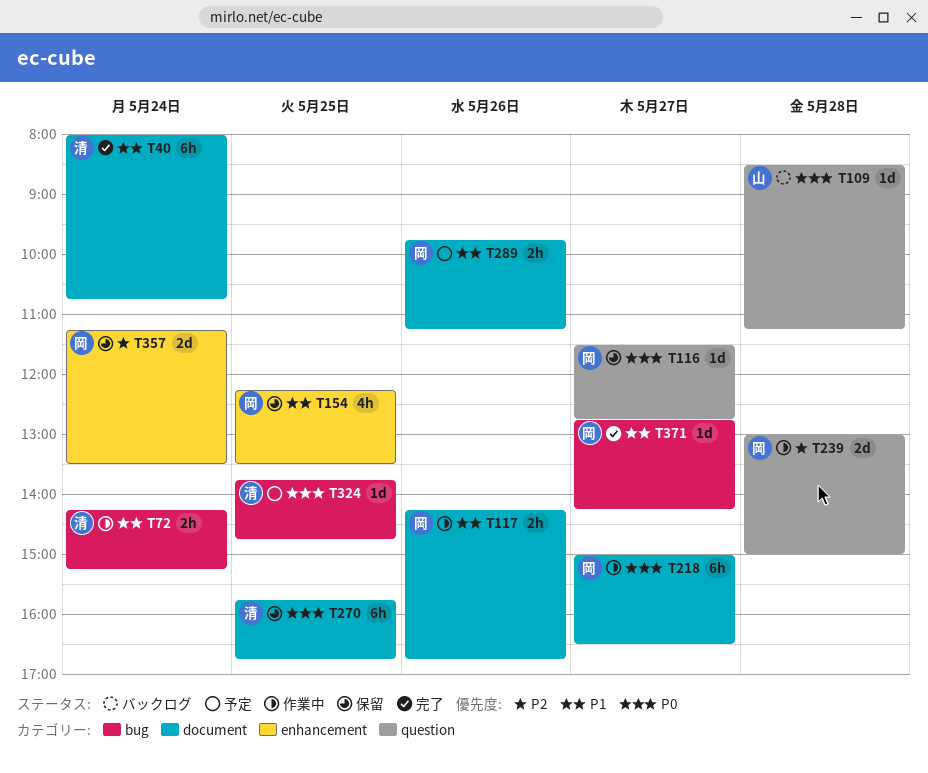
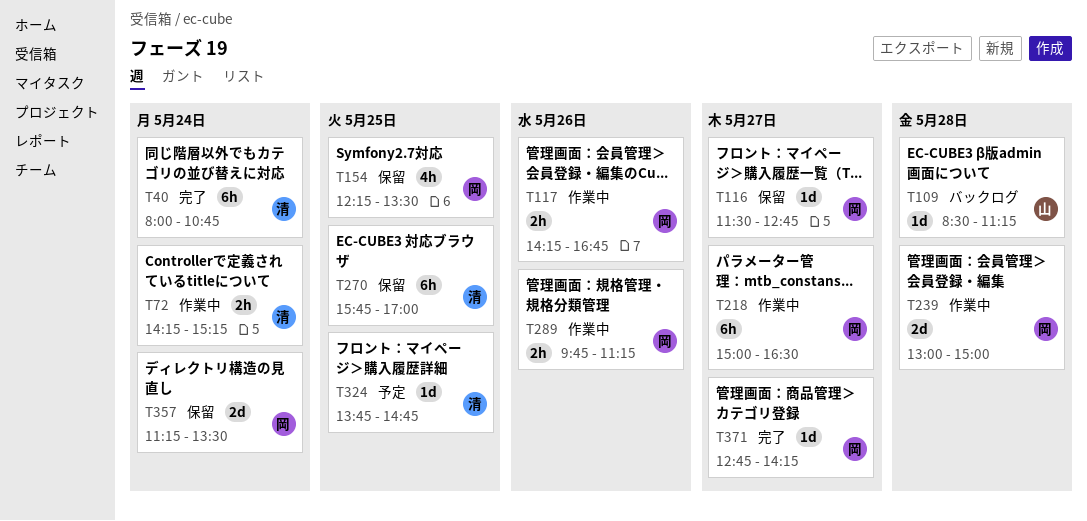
T270, ends: 16:45 -> 17:00
T289, status: 予定 -> 作業中

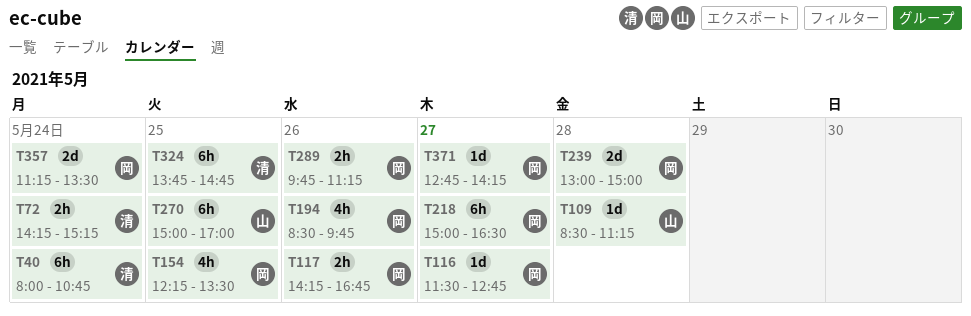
T194: none -> present
T270, owner: 清 -> 山
T270, begins: 15:45 -> 15:00
T324, estimate: 1d -> 6h

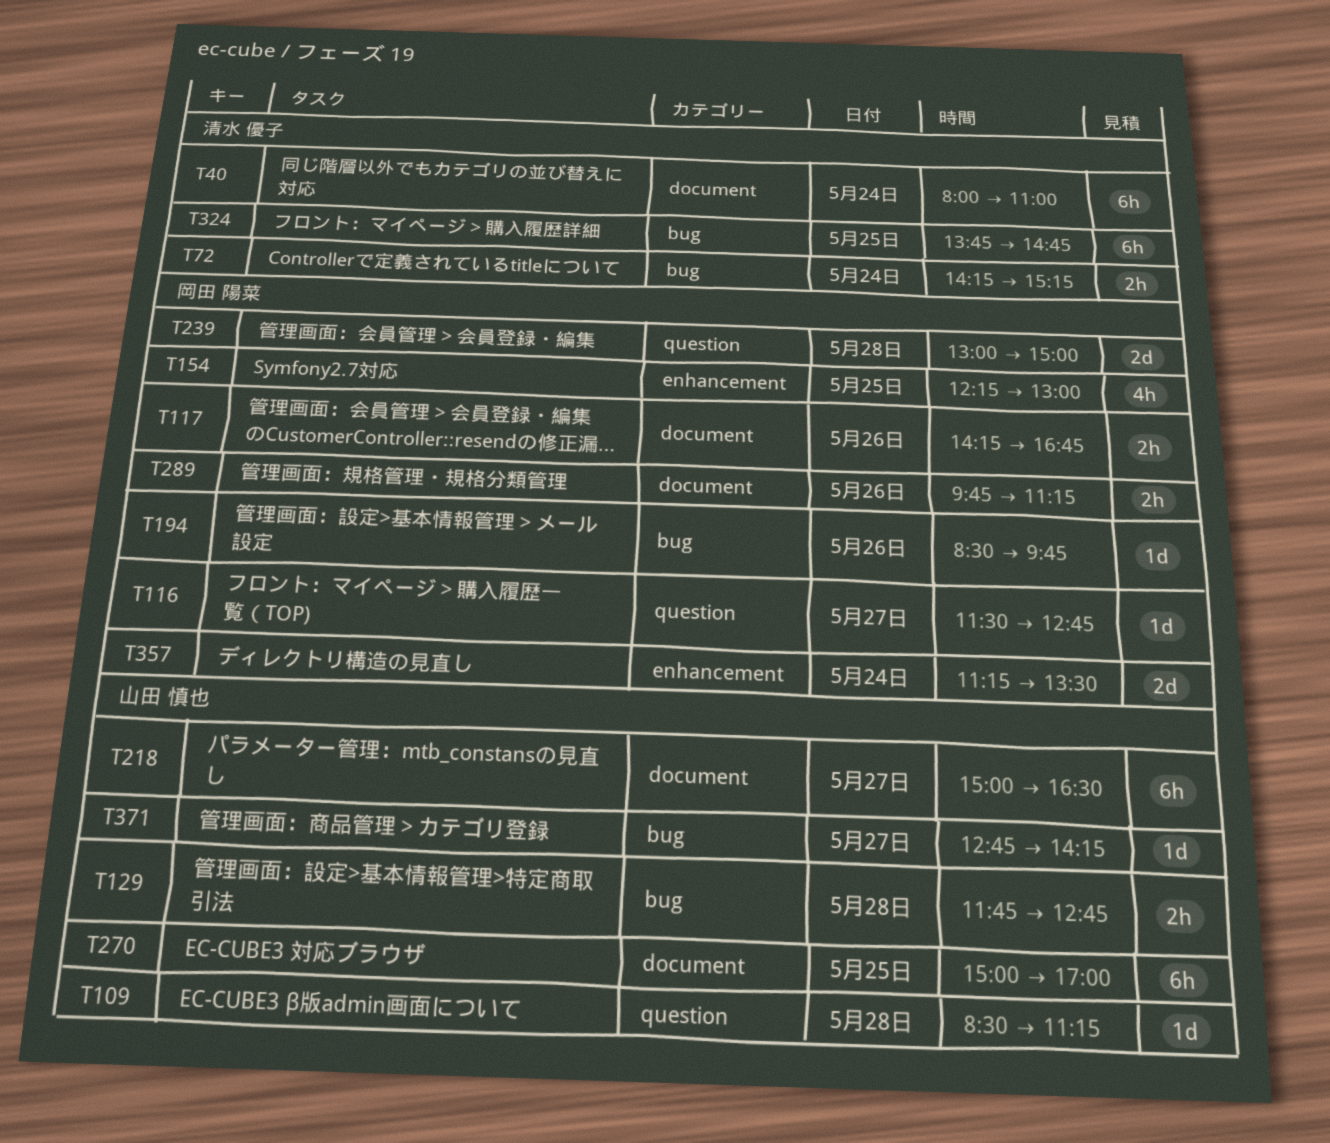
T40, ends: 10:45 -> 11:00
T129: none -> present
T154, ends: 13:30 -> 13:00
T194, estimate: 4h -> 1d
T218, owner: 岡田 陽菜 -> 山田 慎也
T371, owner: 岡田 陽菜 -> 山田 慎也

